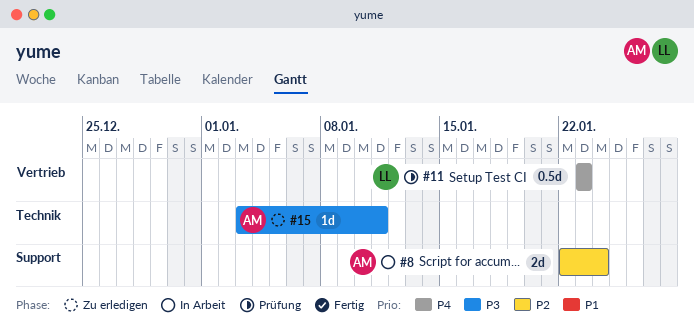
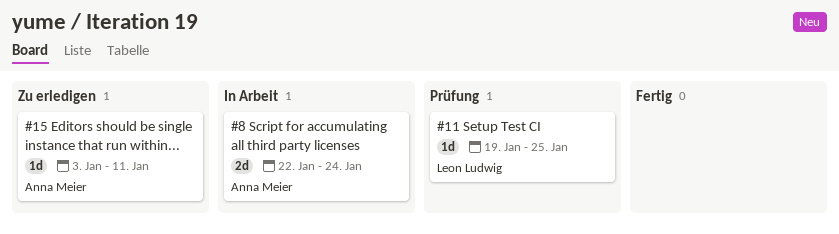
#11, estimate: 0.5d -> 1d
#11, start: Jan 23 -> Jan 19
#11, due: Jan 23 -> Jan 25

